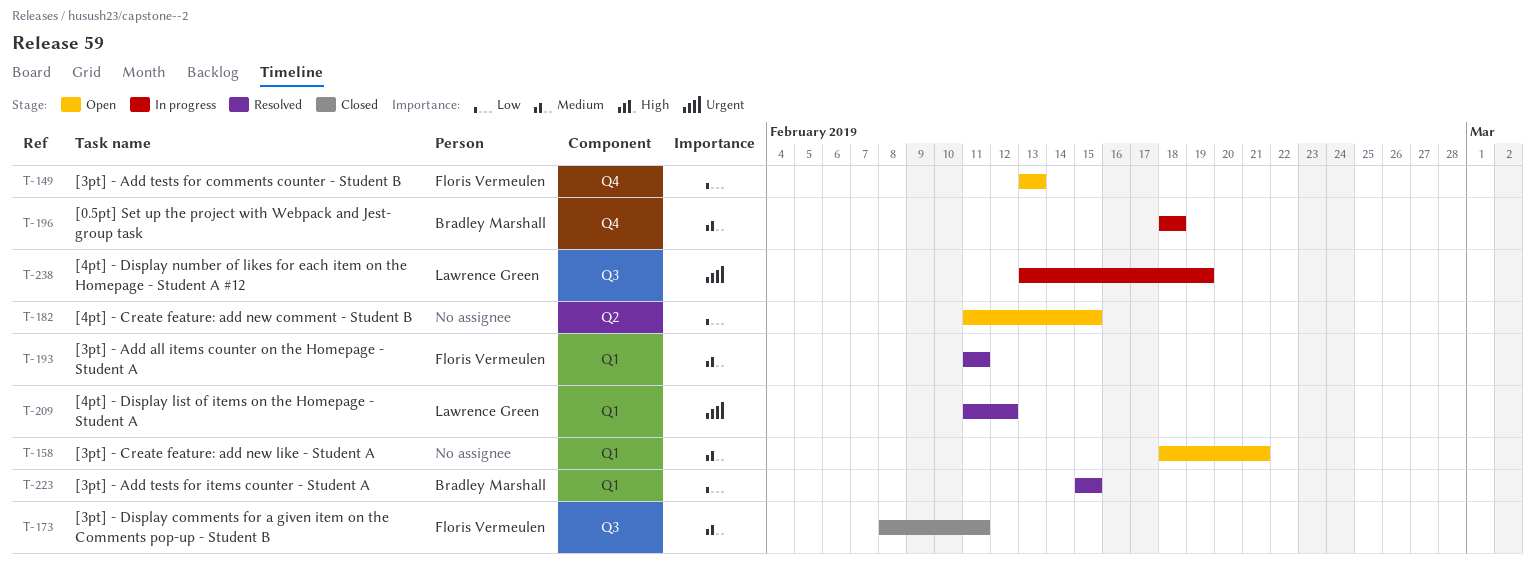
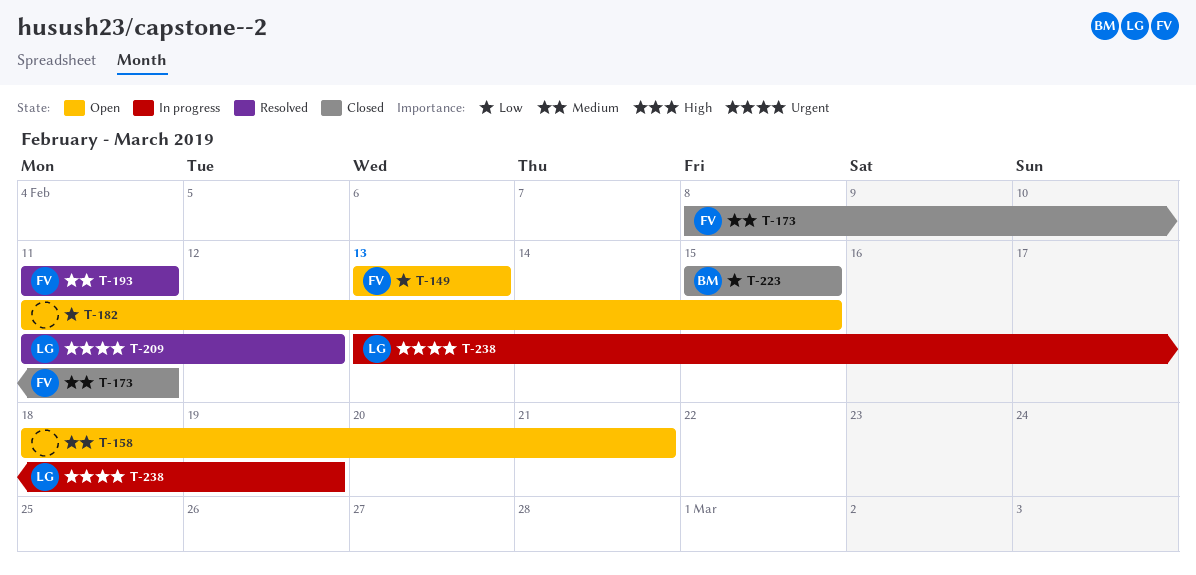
T-196: present -> none
T-223, status: Resolved -> Closed

